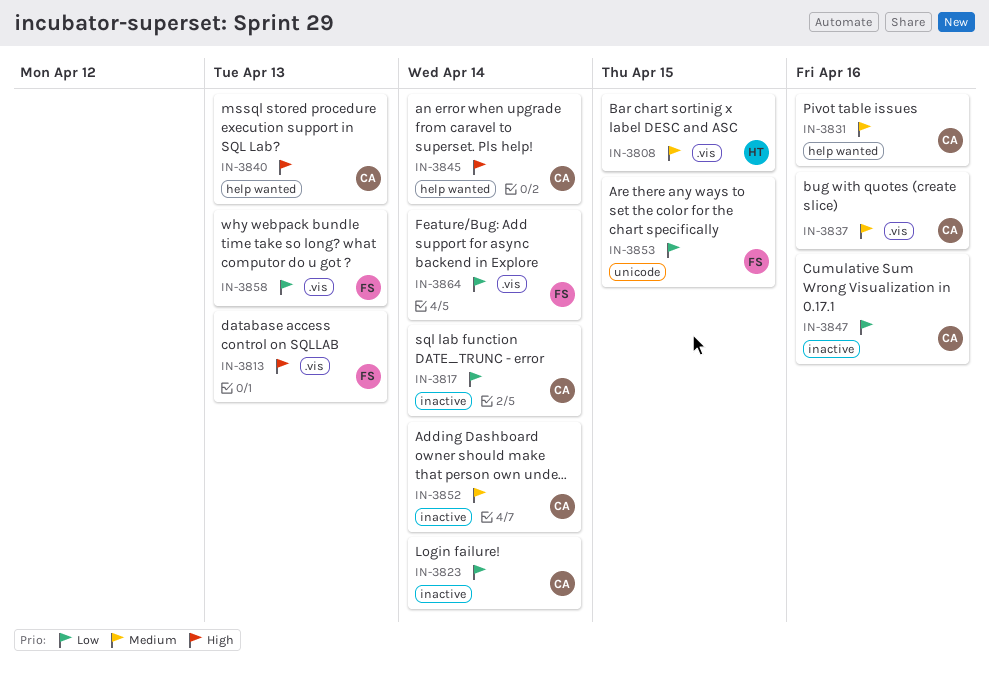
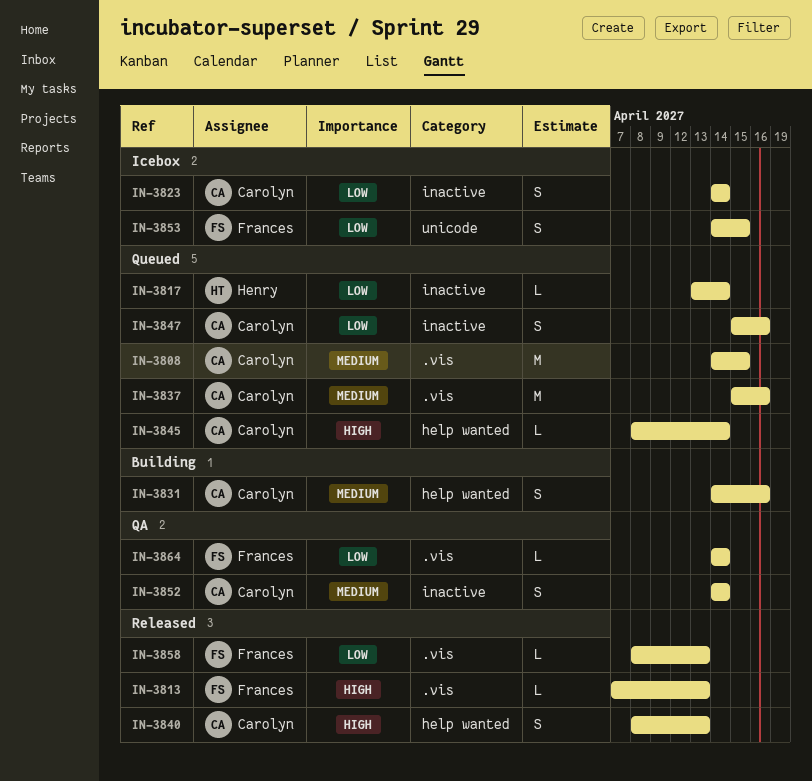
IN-3808, owner: Henry -> Carolyn
IN-3817, owner: Carolyn -> Henry

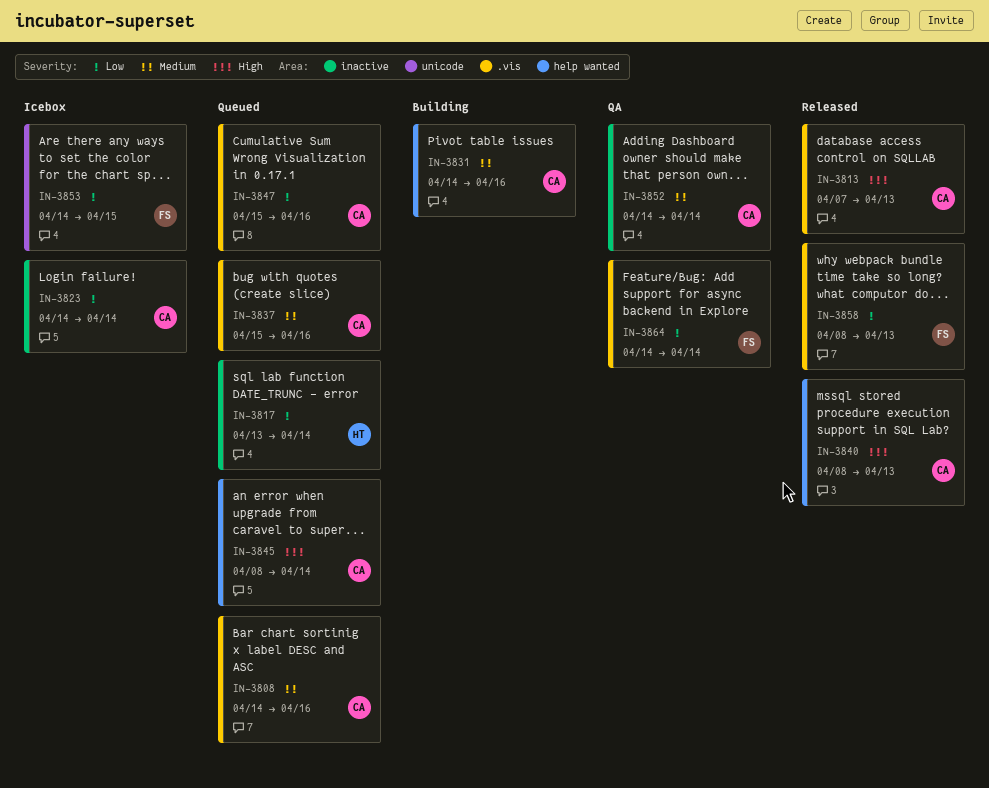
IN-3808, due: Apr 15 -> Apr 16
IN-3813, owner: Frances -> Carolyn
IN-3847, label: inactive -> .vis

